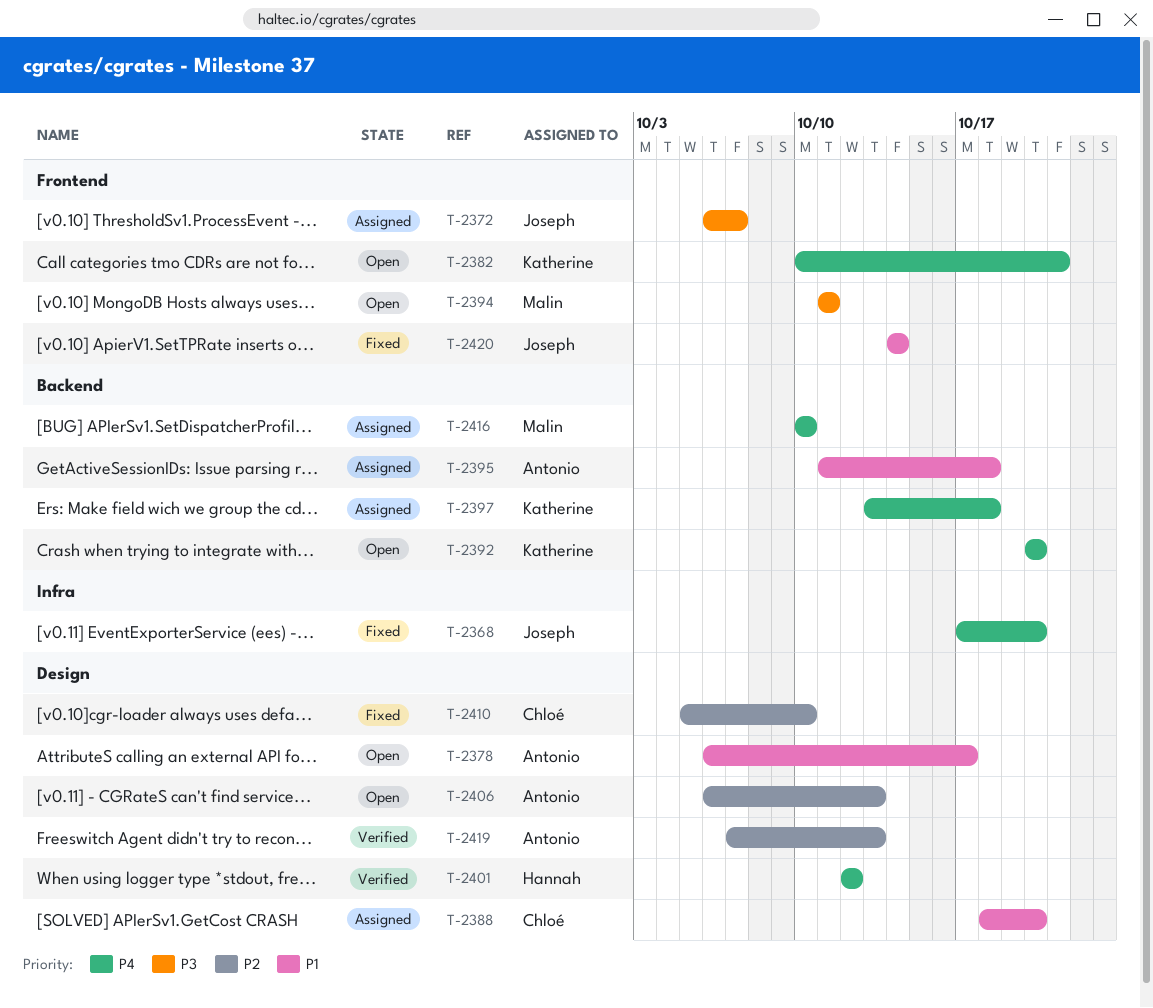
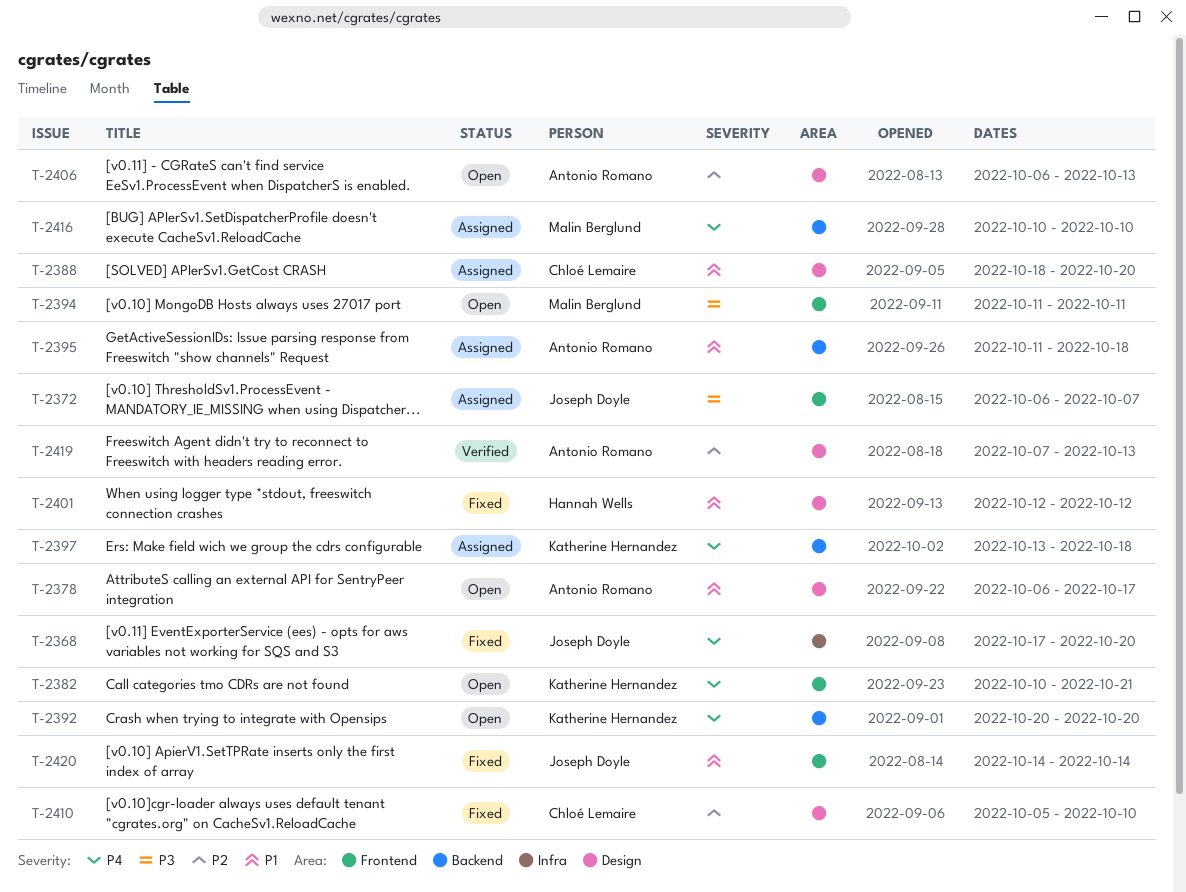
T-2401, status: Verified -> Fixed
T-2401, priority: P4 -> P1

